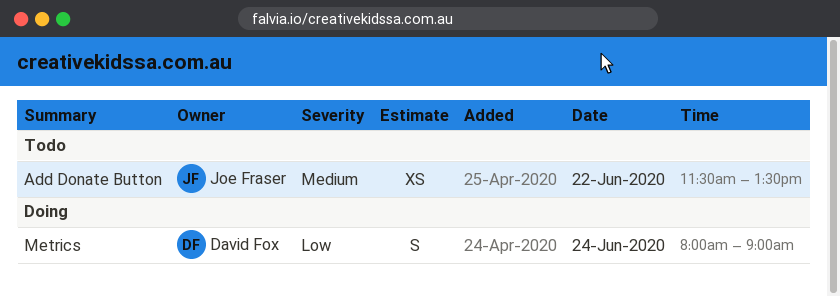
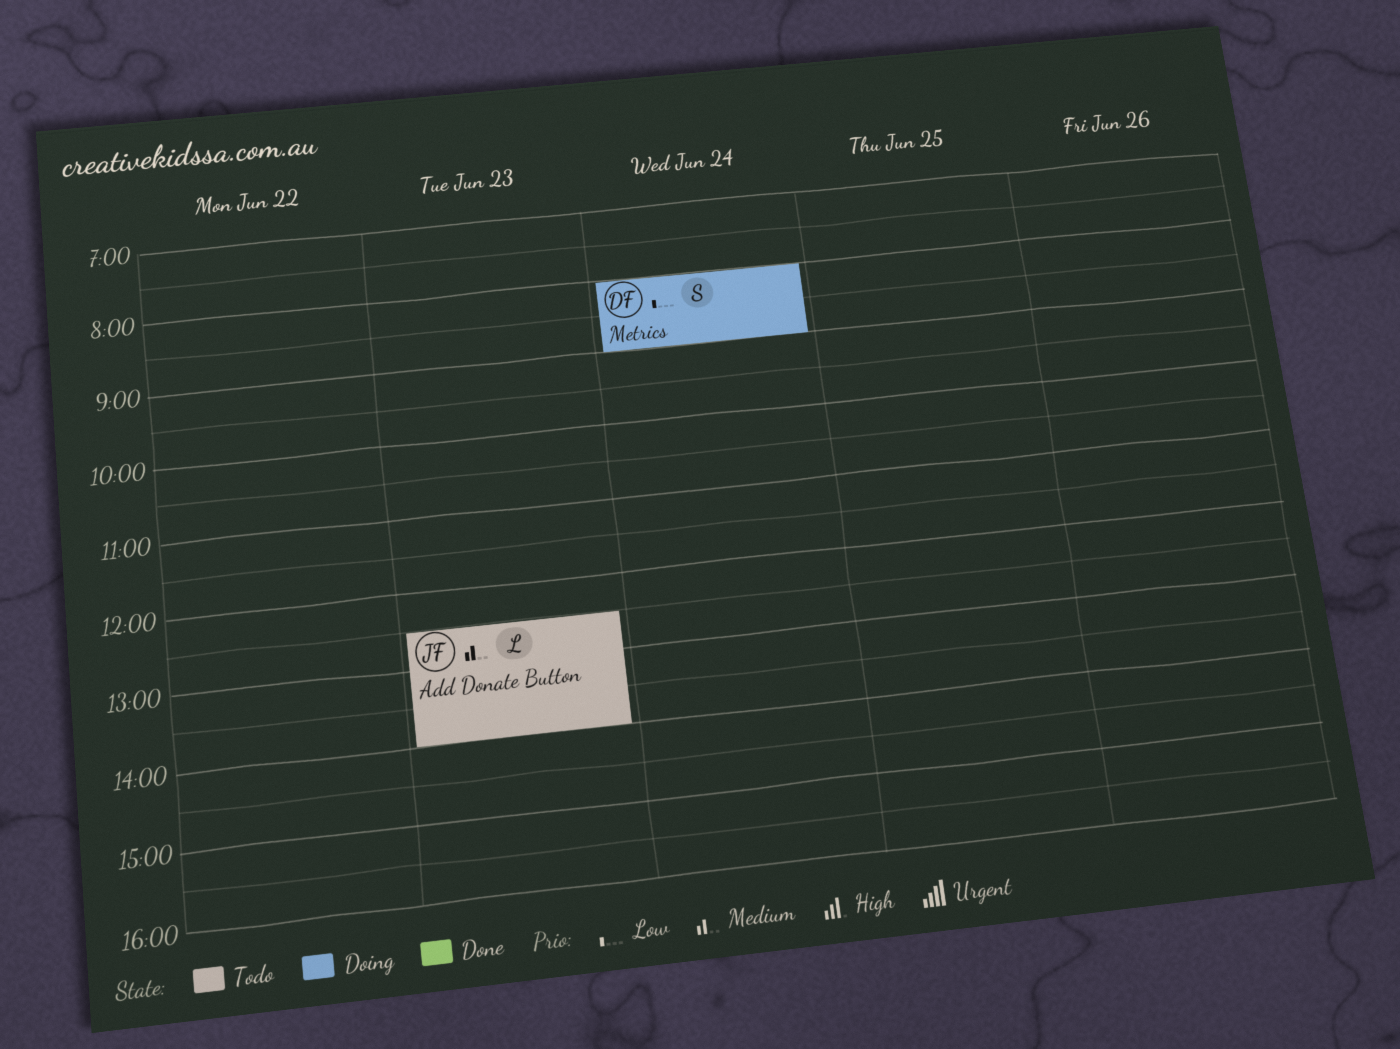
Add Donate Button, estimate: XS -> L
Add Donate Button, day: Jun 22 -> Jun 23
Add Donate Button, begins: 11:30 -> 12:30
Add Donate Button, ends: 13:30 -> 14:00

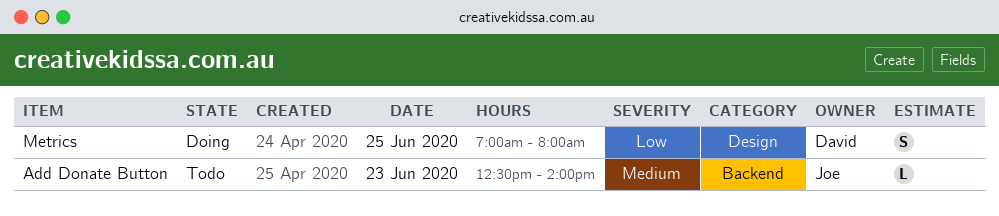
Metrics, day: Jun 24 -> Jun 25
Metrics, begins: 08:00 -> 07:00
Metrics, ends: 09:00 -> 08:00

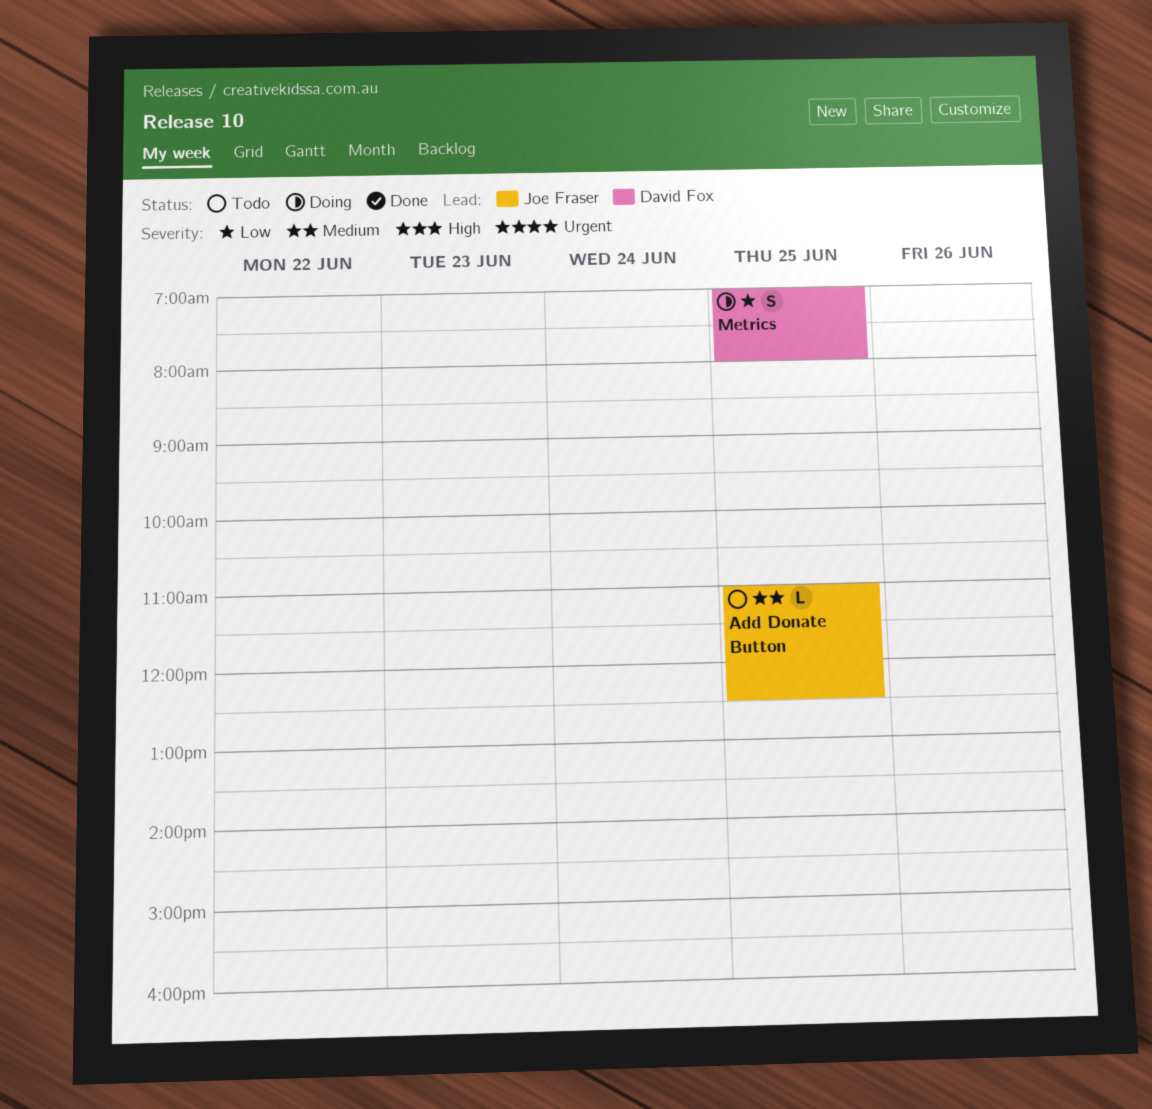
Add Donate Button, day: Jun 23 -> Jun 25
Add Donate Button, begins: 12:30 -> 11:00
Add Donate Button, ends: 14:00 -> 12:30

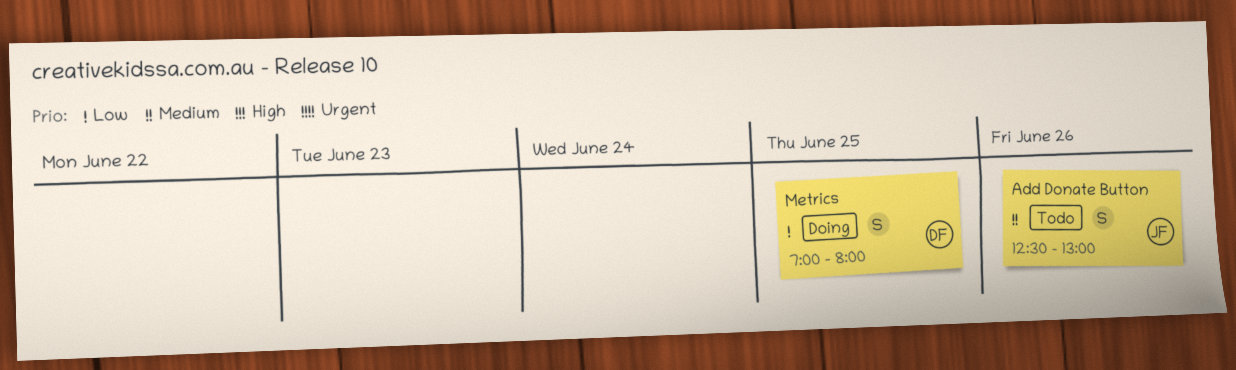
Add Donate Button, estimate: L -> S
Add Donate Button, day: Jun 25 -> Jun 26
Add Donate Button, begins: 11:00 -> 12:30
Add Donate Button, ends: 12:30 -> 13:00

